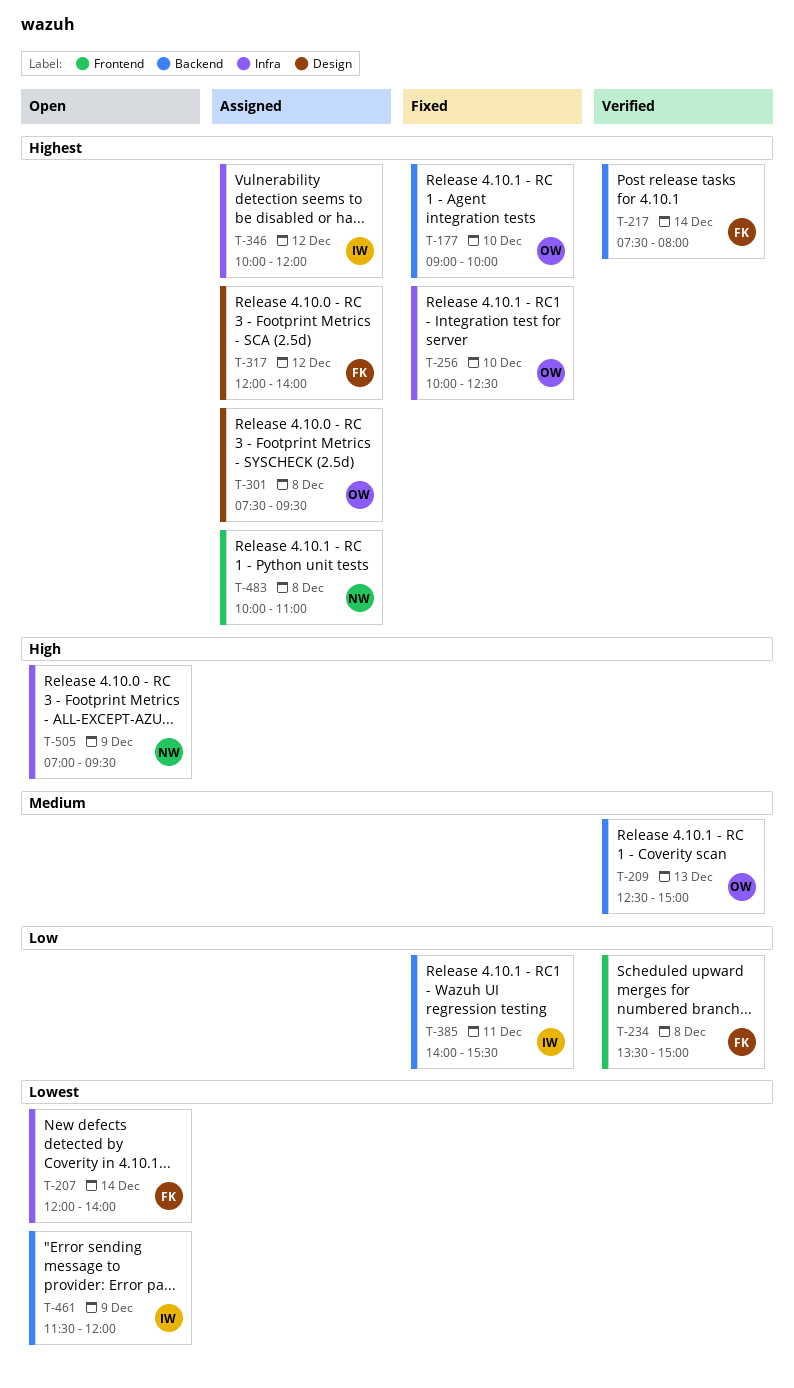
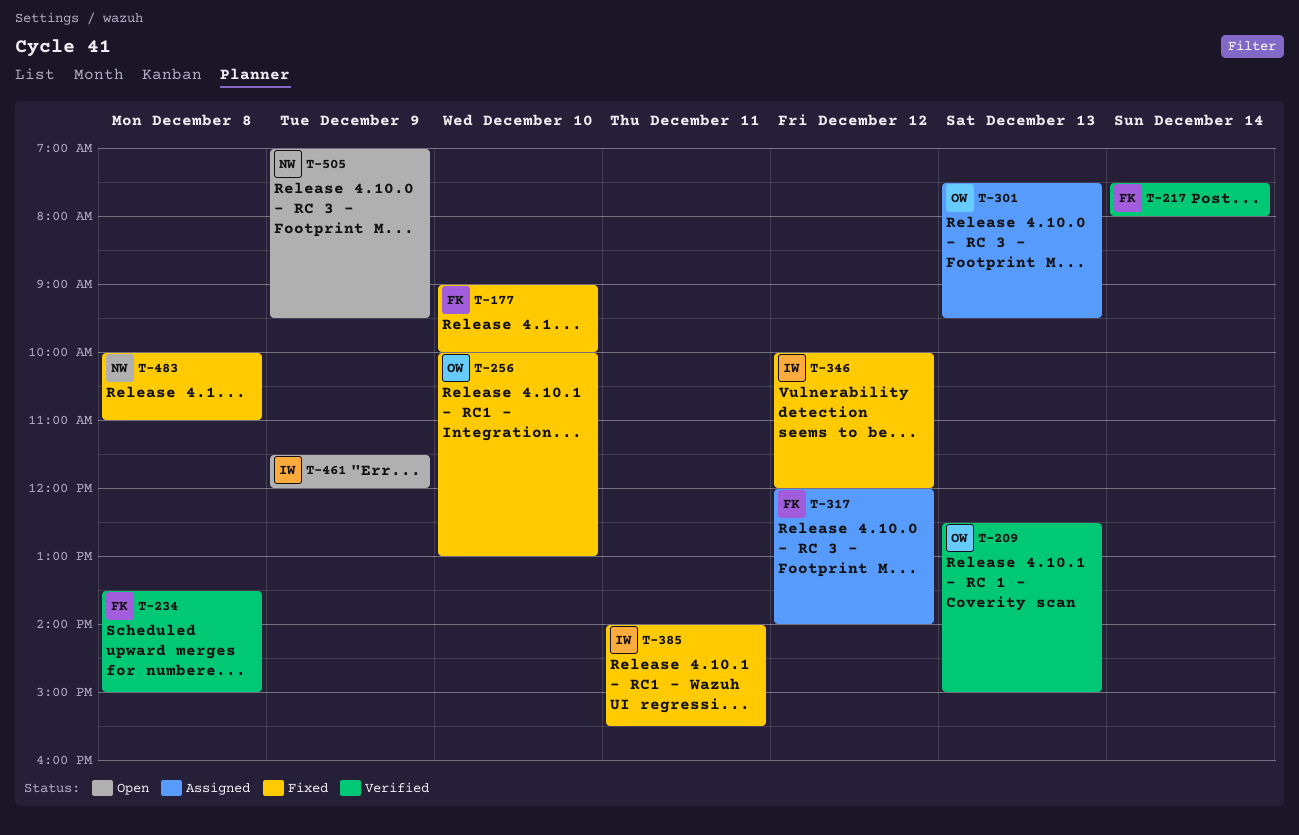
T-177, owner: OW -> FK
T-207: present -> none
T-256, ends: 12:30 -> 13:00
T-301, day: Dec 8 -> Dec 13
T-346, status: Assigned -> Fixed
T-483, status: Assigned -> Fixed

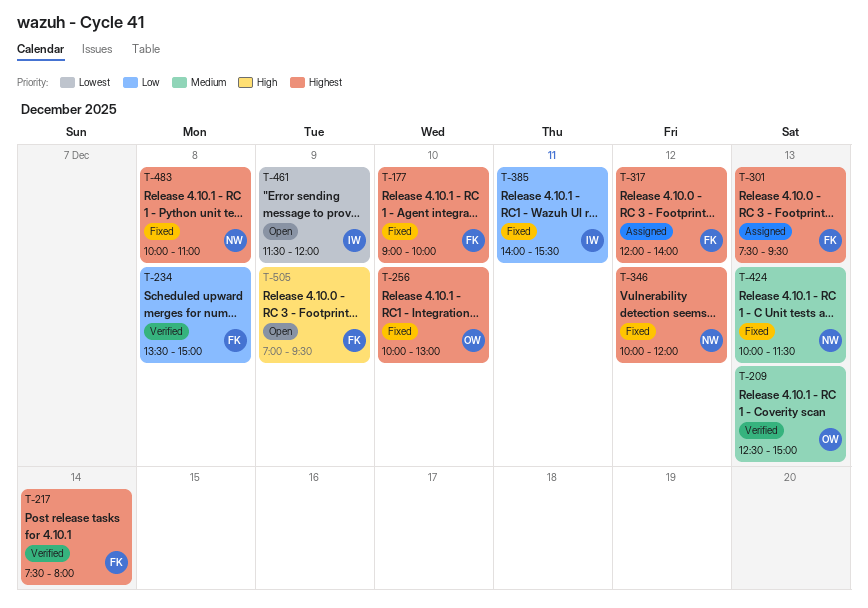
T-301, owner: OW -> FK
T-346, owner: IW -> NW
T-424: none -> present
T-505, owner: NW -> FK

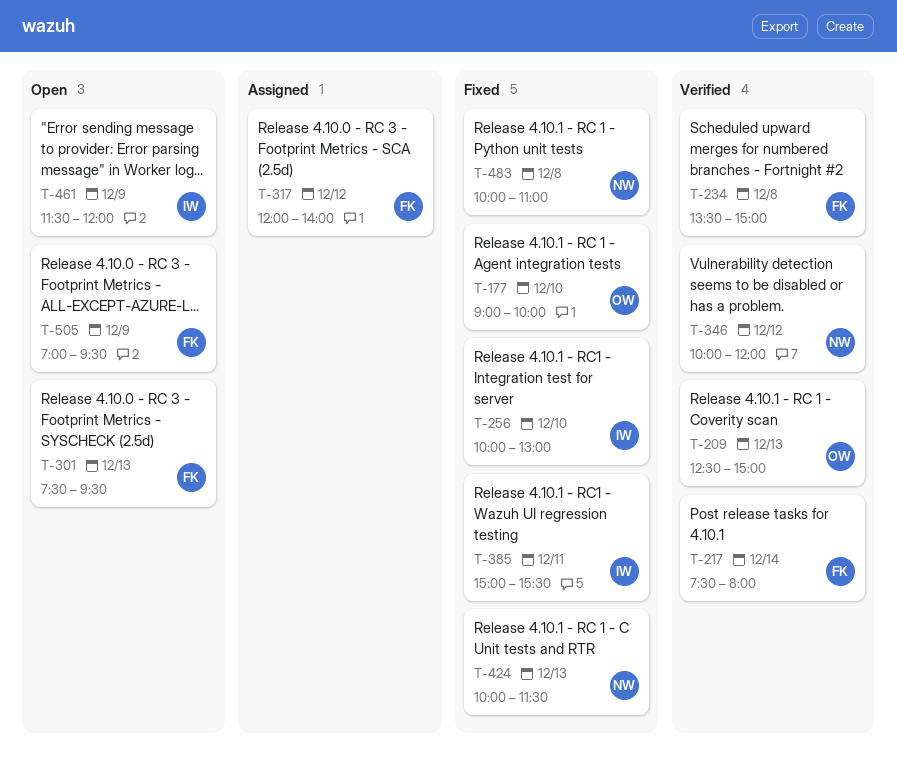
T-177, owner: FK -> OW
T-256, owner: OW -> IW
T-301, status: Assigned -> Open
T-346, status: Fixed -> Verified
T-385, begins: 14:00 -> 15:00

